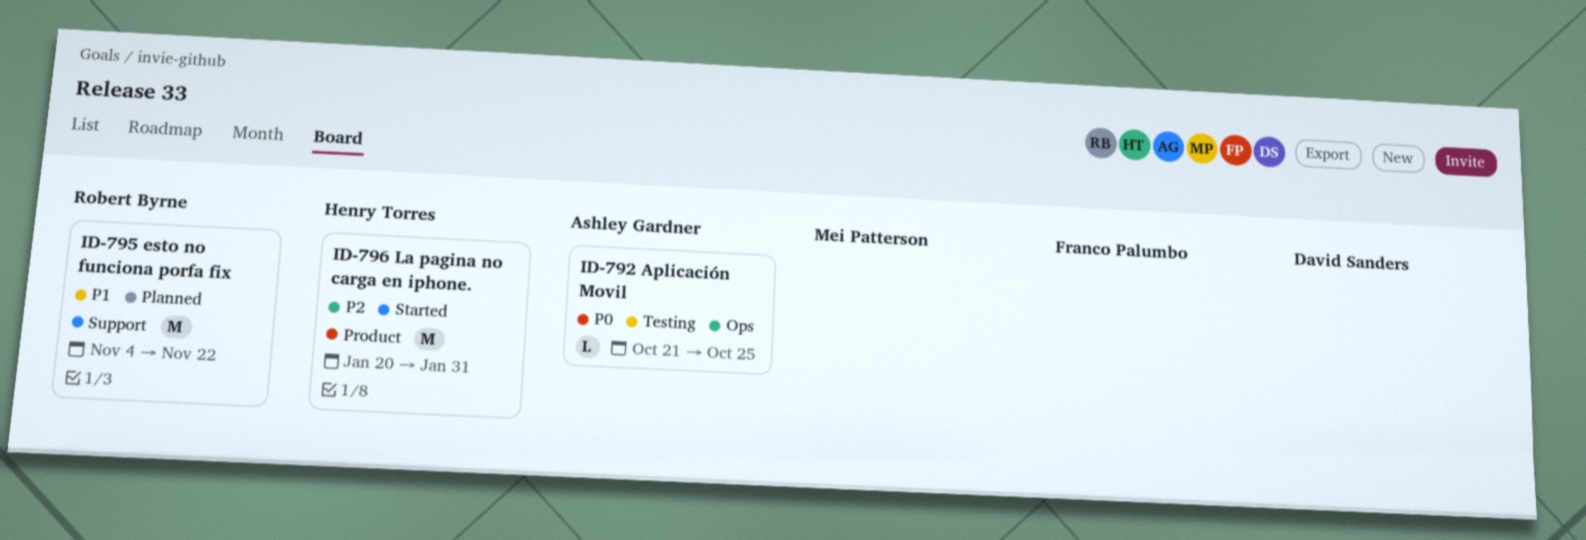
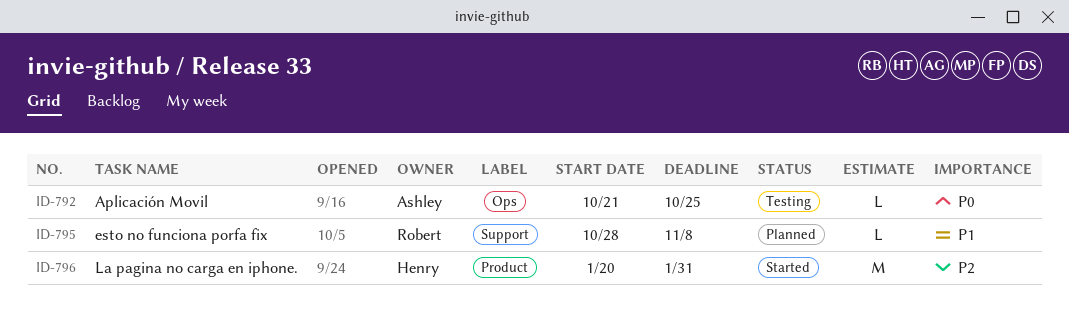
ID-795, estimate: M -> L
ID-795, start: Nov 4 -> Oct 28
ID-795, due: Nov 22 -> Nov 8

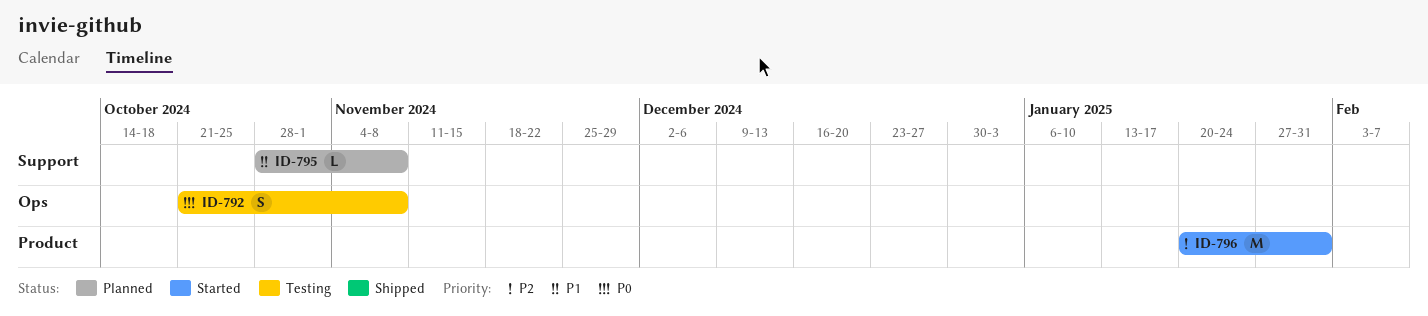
ID-792, estimate: L -> S
ID-792, due: Oct 25 -> Nov 8

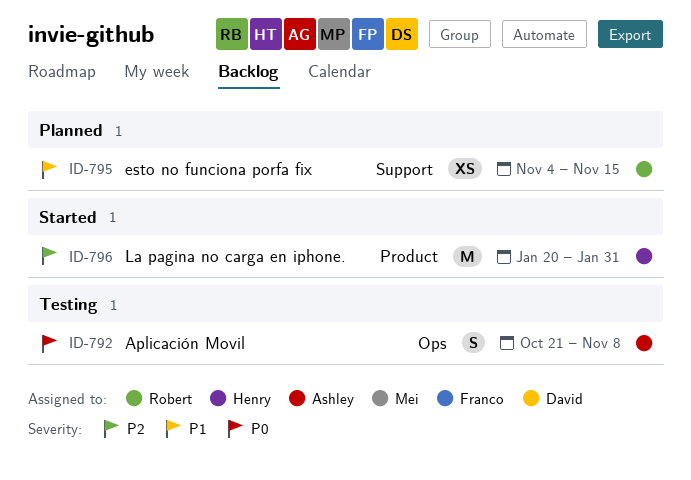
ID-795, estimate: L -> XS
ID-795, start: Oct 28 -> Nov 4
ID-795, due: Nov 8 -> Nov 15

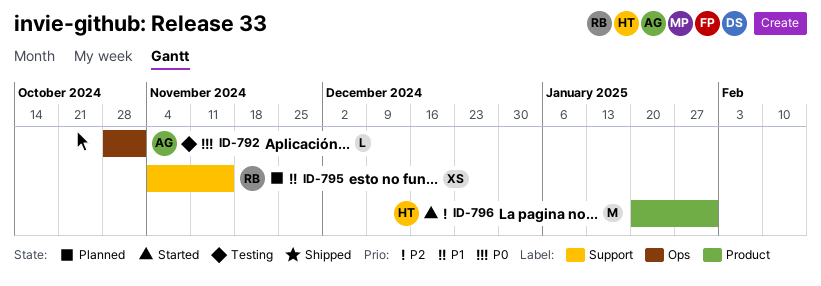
ID-792, estimate: S -> L
ID-792, start: Oct 21 -> Oct 28
ID-792, due: Nov 8 -> Nov 1

